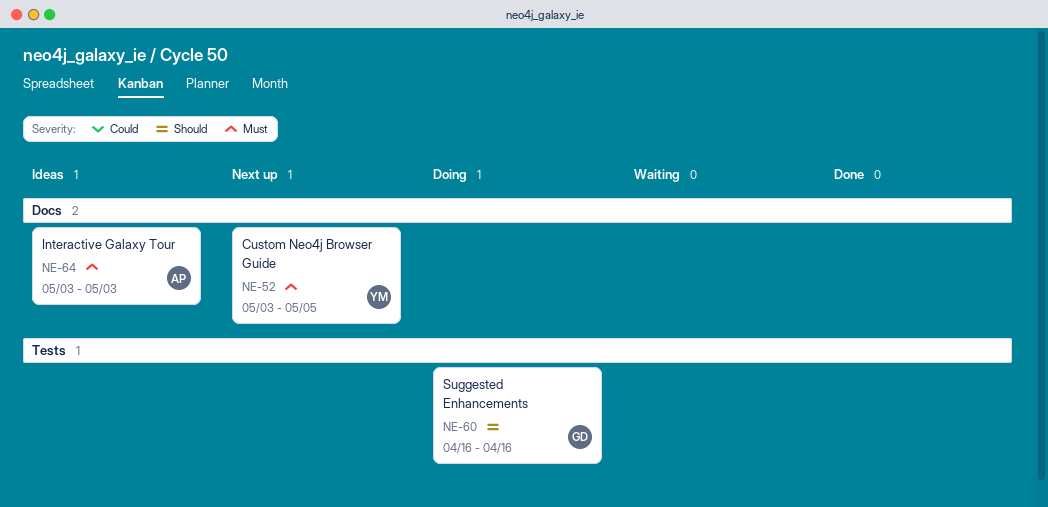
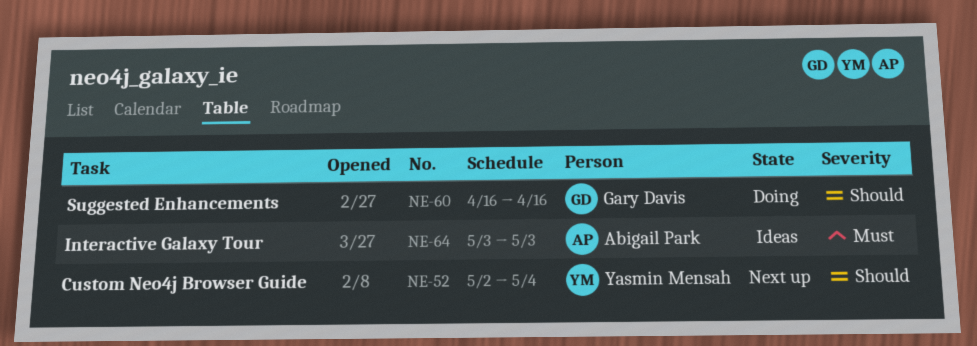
NE-52, priority: Must -> Should
NE-52, start: May 3 -> May 2
NE-52, due: May 5 -> May 4

